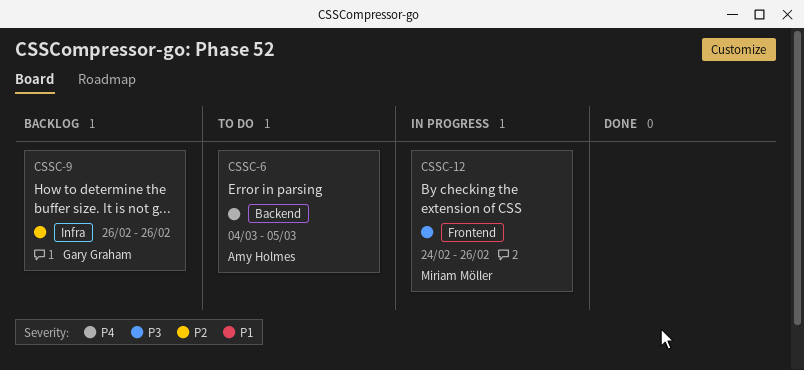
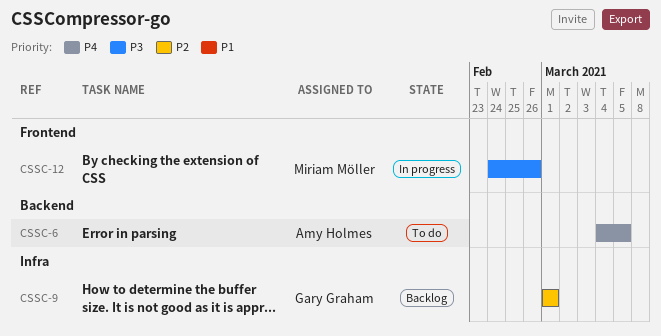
CSSC-9, start: Feb 26 -> Mar 1
CSSC-9, due: Feb 26 -> Mar 1

